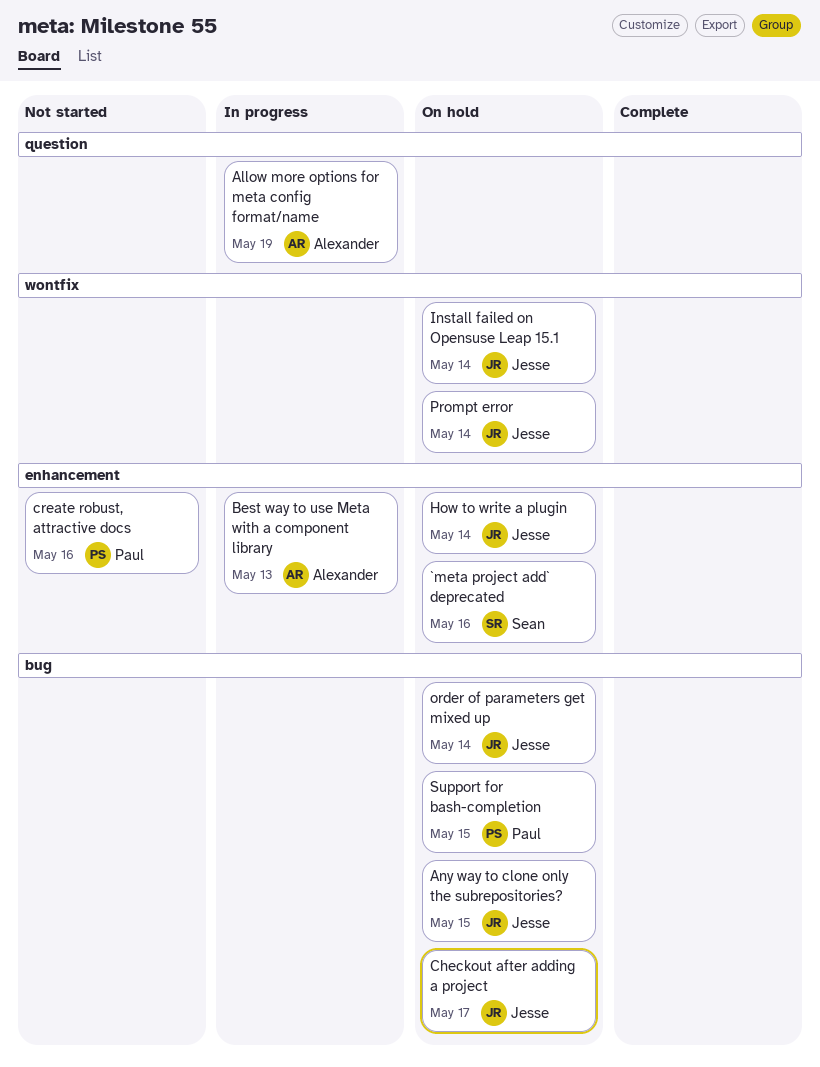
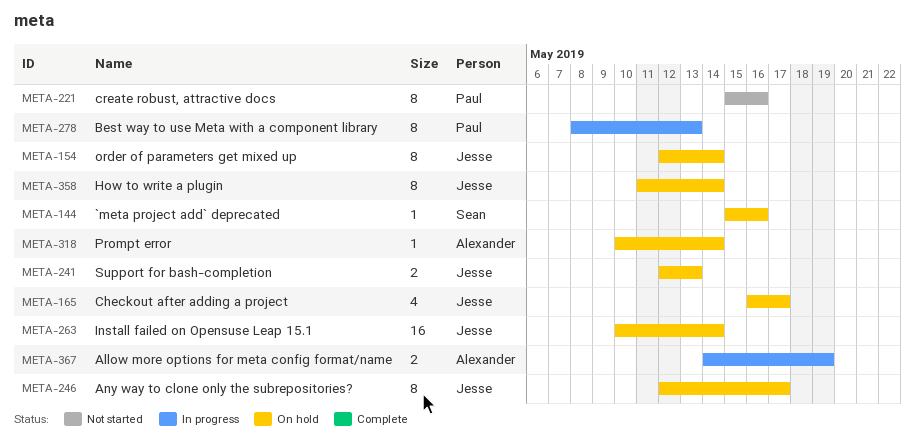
Any way to clone only the subrepositories?, due: May 15 -> May 17
Best way to use Meta with a component library, owner: Alexander -> Paul
Prompt error, owner: Jesse -> Alexander
Support for bash-completion, owner: Paul -> Jesse
Support for bash-completion, due: May 15 -> May 13

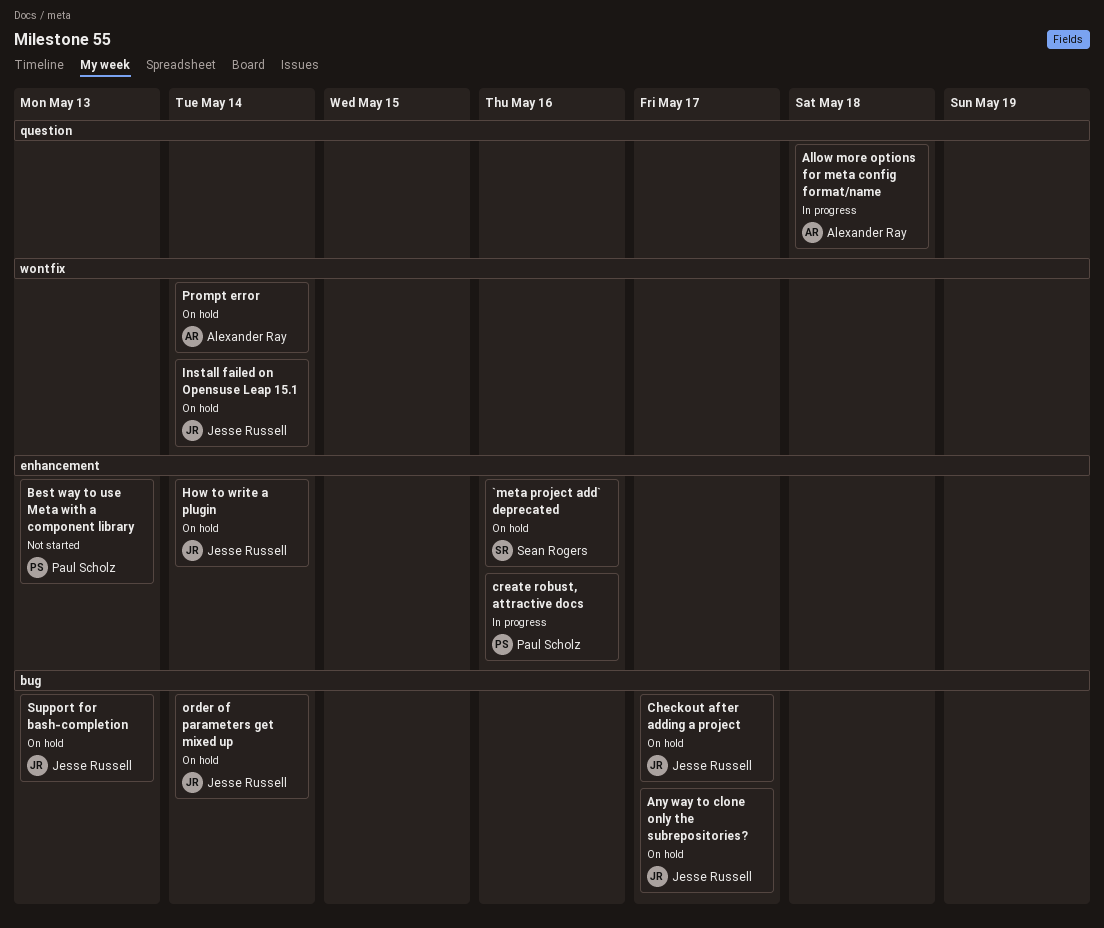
Allow more options for meta config format/name, due: May 19 -> May 18
Best way to use Meta with a component library, status: In progress -> Not started
create robust, attractive docs, status: Not started -> In progress

